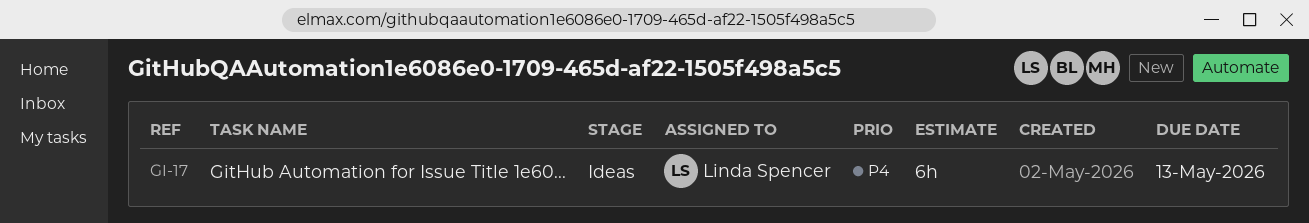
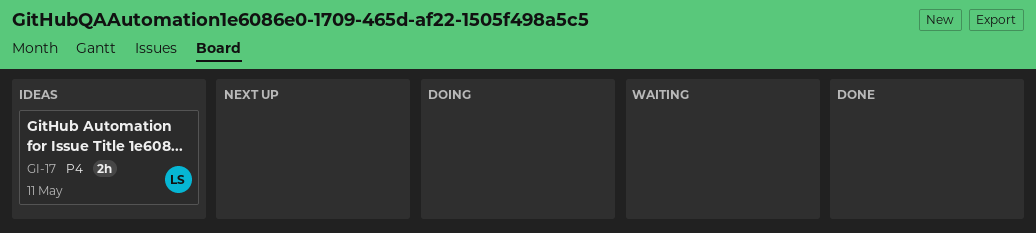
GI-17, estimate: 6h -> 2h
GI-17, due: May 13 -> May 11

